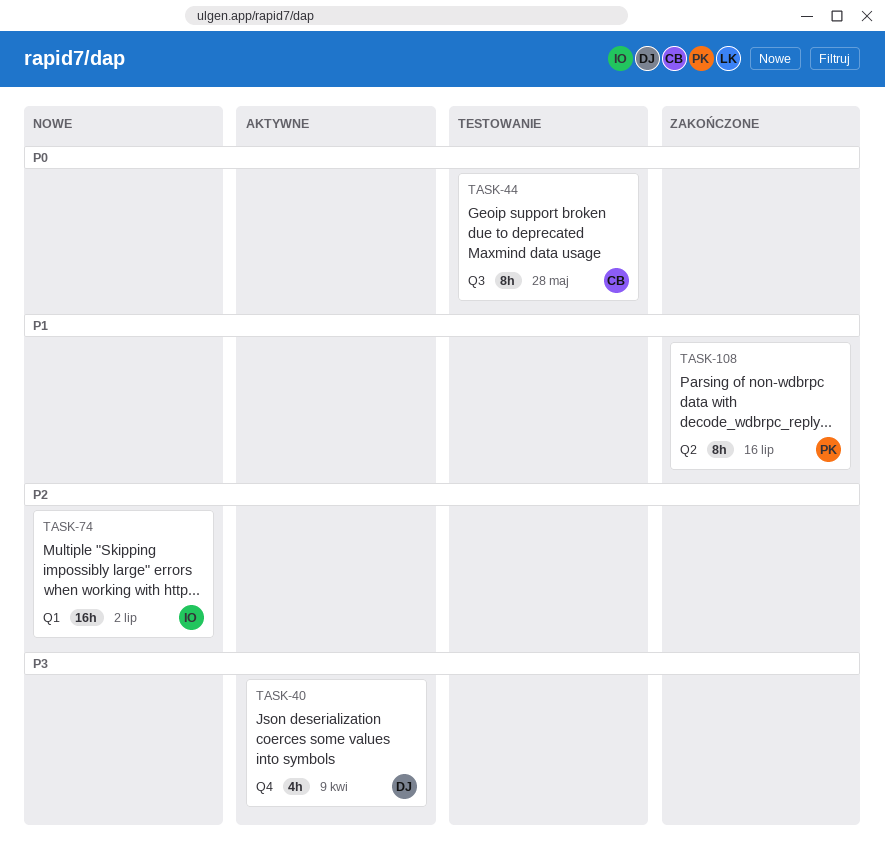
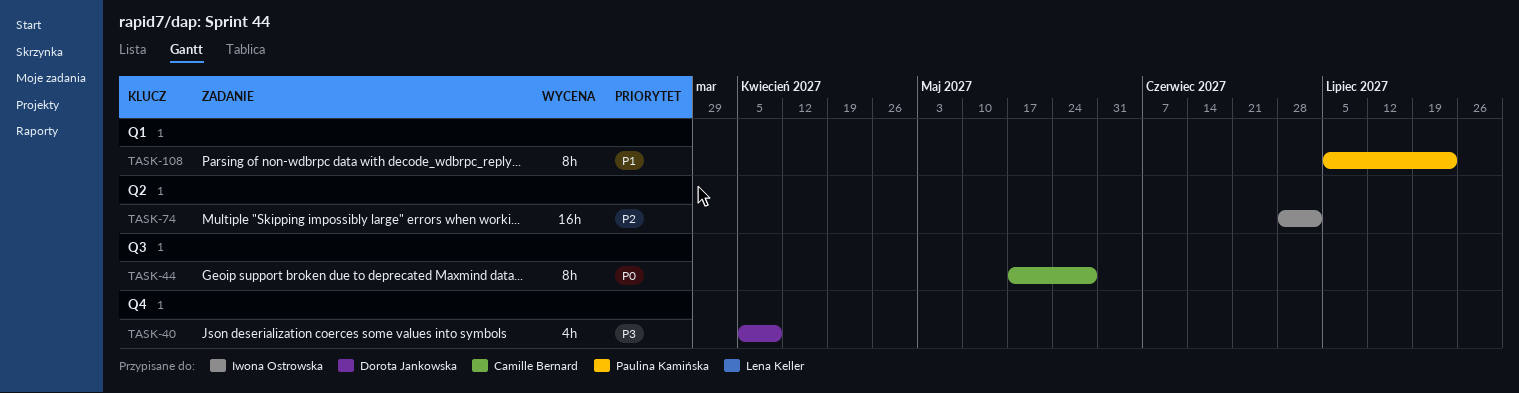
TASK-74, label: Q1 -> Q2
TASK-108, label: Q2 -> Q1
TASK-108, due: Jul 16 -> Jul 23

